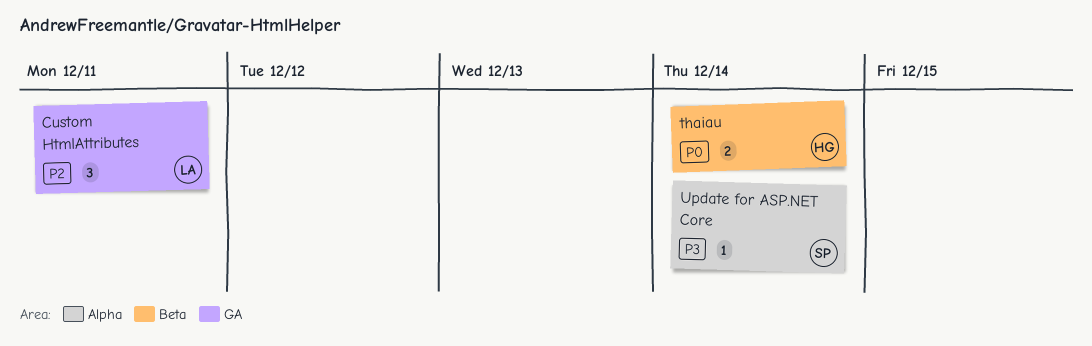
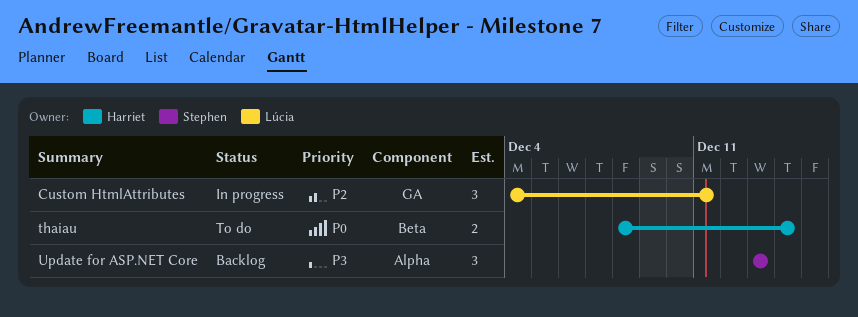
Update for ASP.NET Core, estimate: 1 -> 3
Update for ASP.NET Core, due: Dec 14 -> Dec 13

